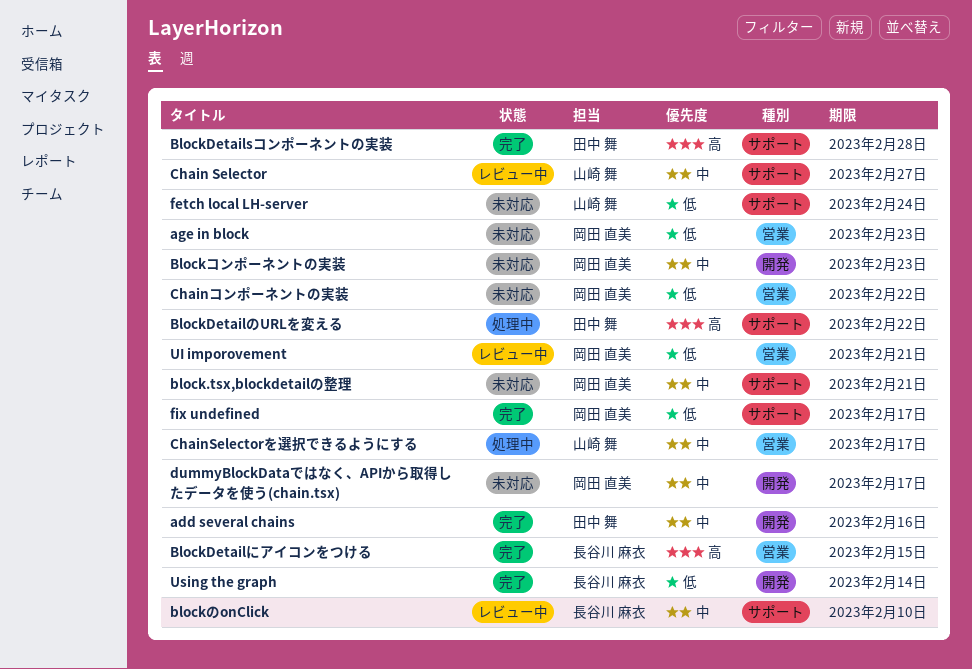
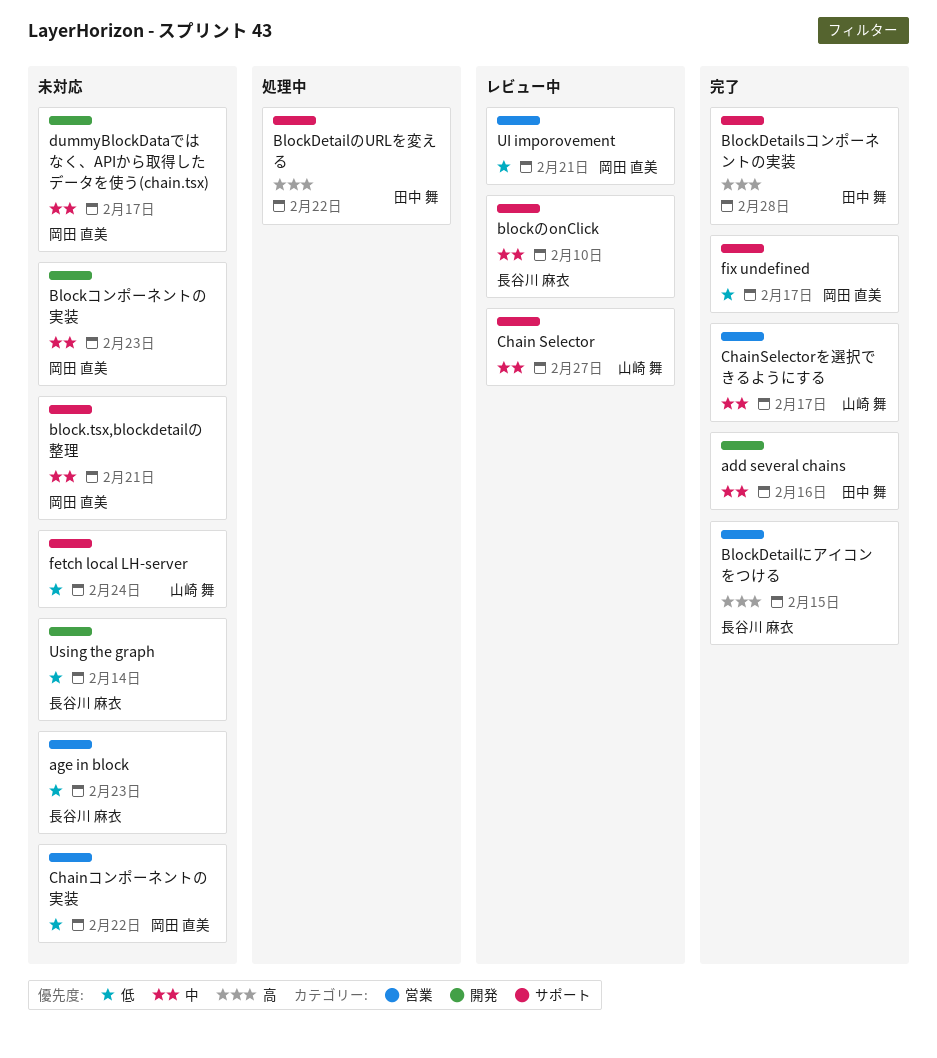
age in block, owner: 岡田 直美 -> 長谷川 麻衣
ChainSelectorを選択できるようにする, status: 処理中 -> 完了
Using the graph, status: 完了 -> 未対応

